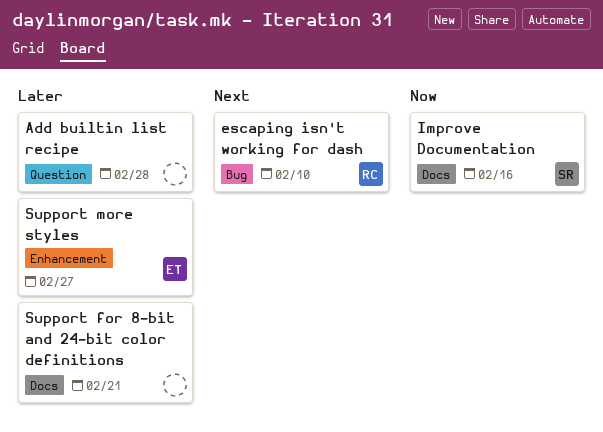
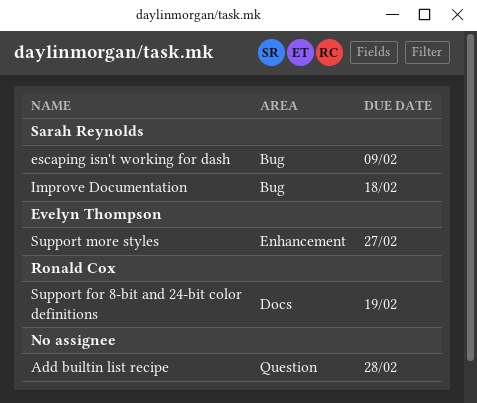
escaping isn't working for dash, owner: Ronald Cox -> Sarah Reynolds
escaping isn't working for dash, due: Feb 10 -> Feb 9
Improve Documentation, label: Docs -> Bug
Improve Documentation, due: Feb 16 -> Feb 18
Support for 8-bit and 24-bit color definitions, owner: none -> Ronald Cox
Support for 8-bit and 24-bit color definitions, due: Feb 21 -> Feb 19

